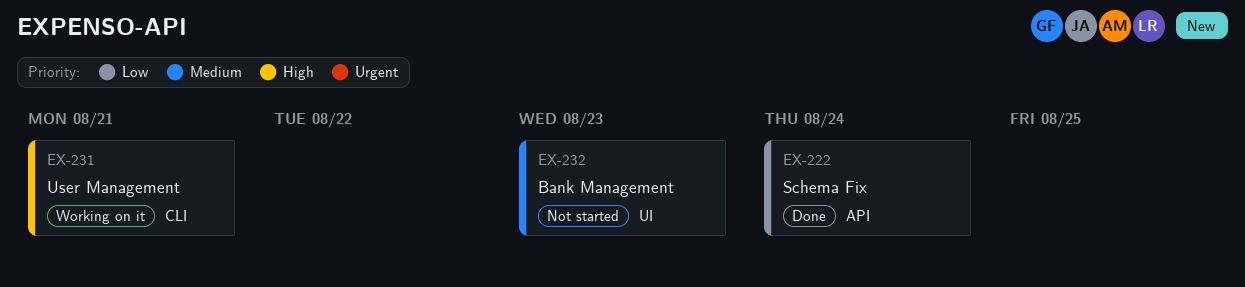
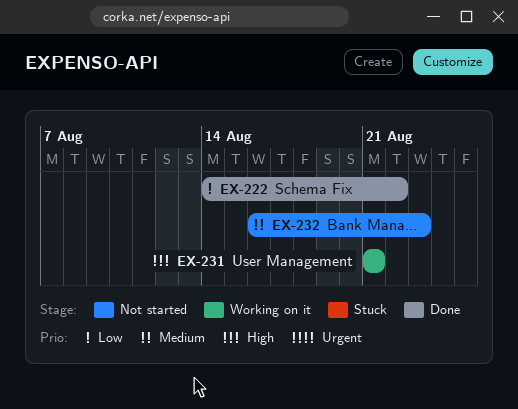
EX-222, due: Aug 24 -> Aug 22

